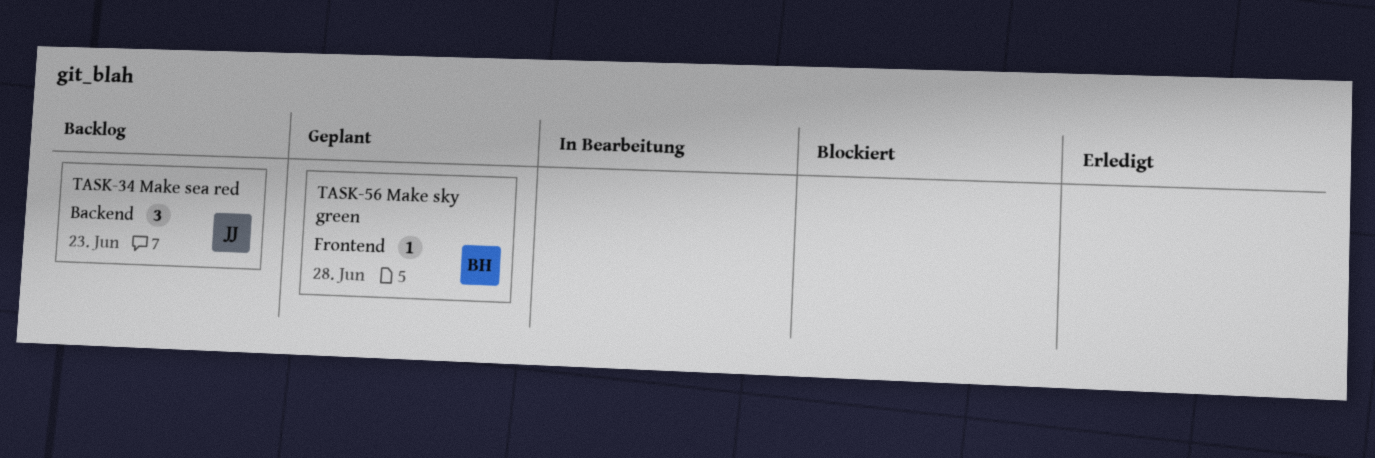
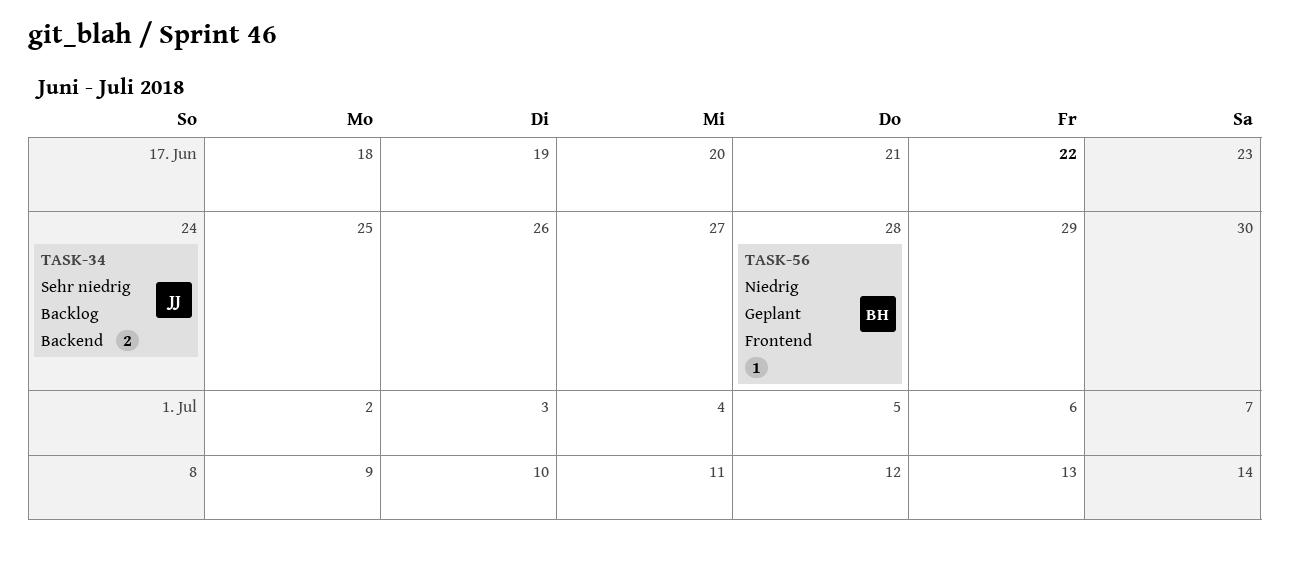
TASK-34, estimate: 3 -> 2
TASK-34, due: Jun 23 -> Jun 24

